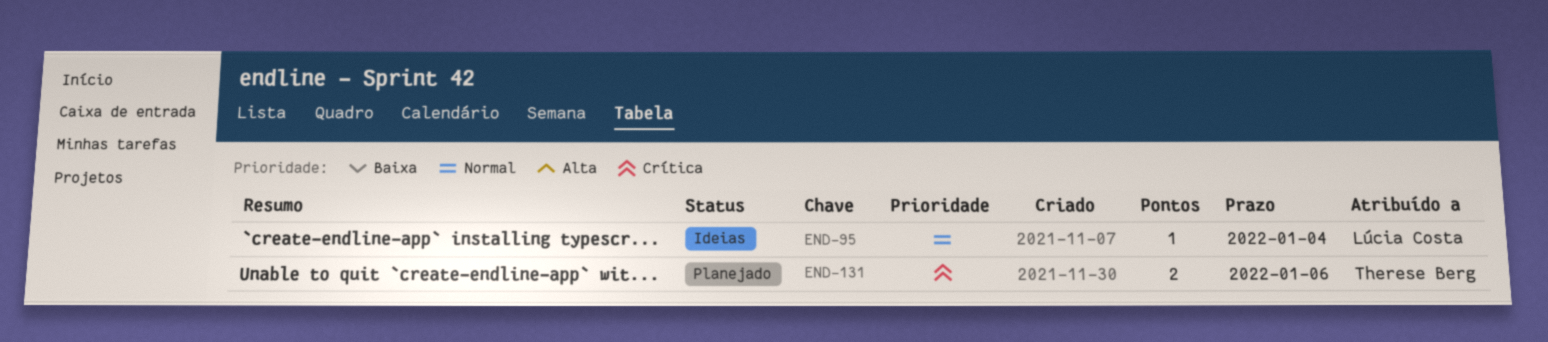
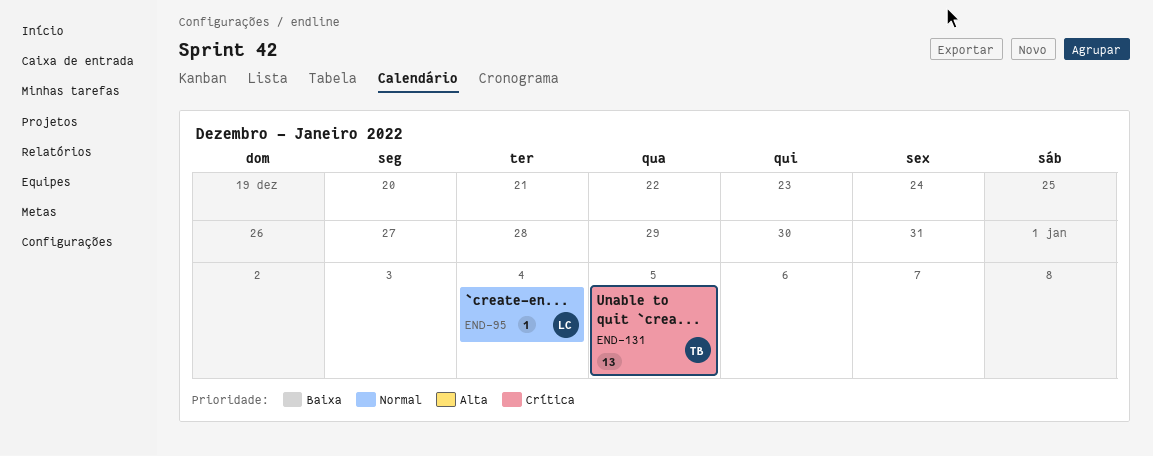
END-131, estimate: 2 -> 13
END-131, due: Jan 6 -> Jan 5

